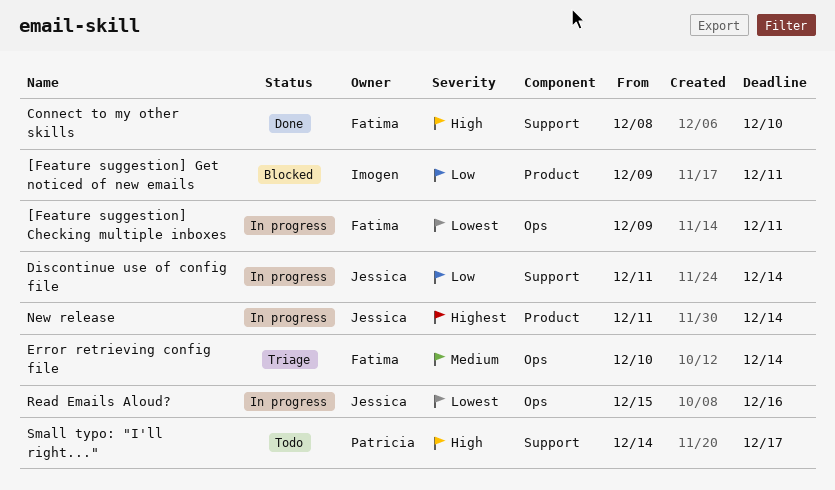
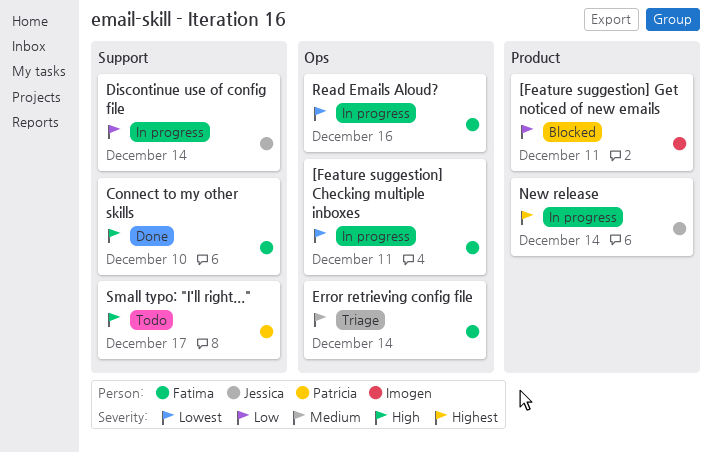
Read Emails Aloud?, owner: Jessica -> Fatima

